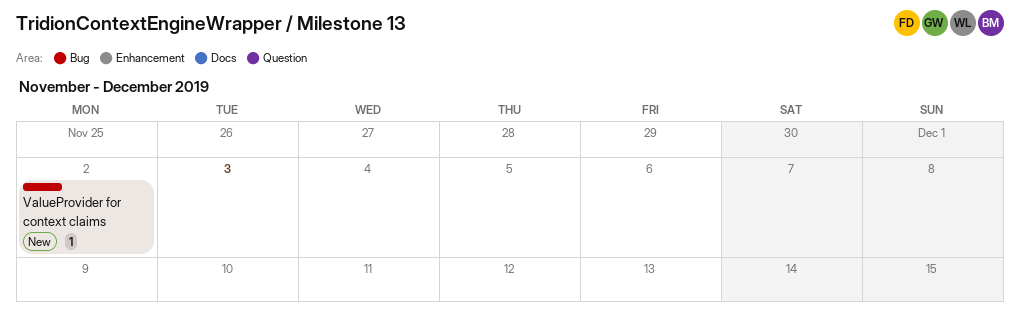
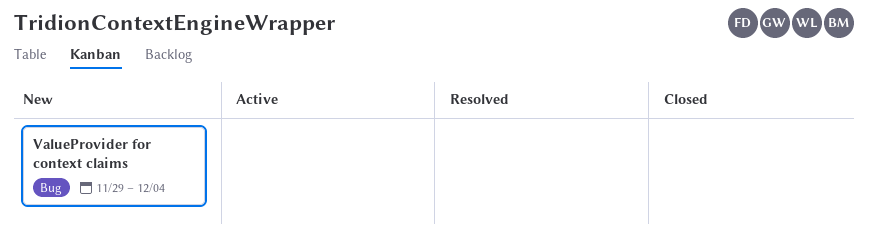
ValueProvider for context claims, due: Dec 2 -> Dec 4

